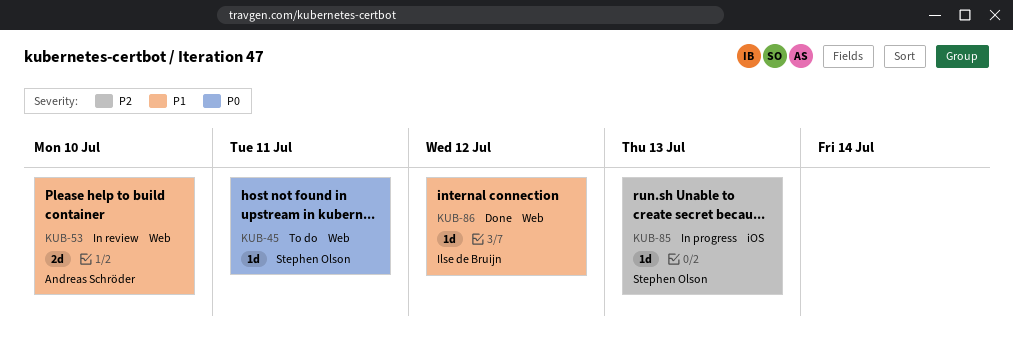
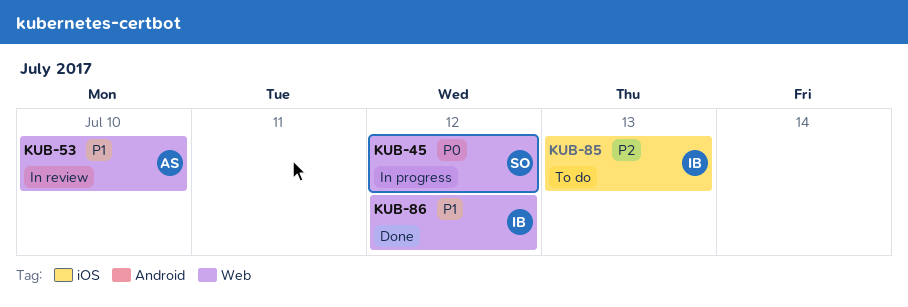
KUB-45, status: To do -> In progress
KUB-45, due: Jul 11 -> Jul 12
KUB-85, status: In progress -> To do
KUB-85, owner: Stephen Olson -> Ilse de Bruijn

